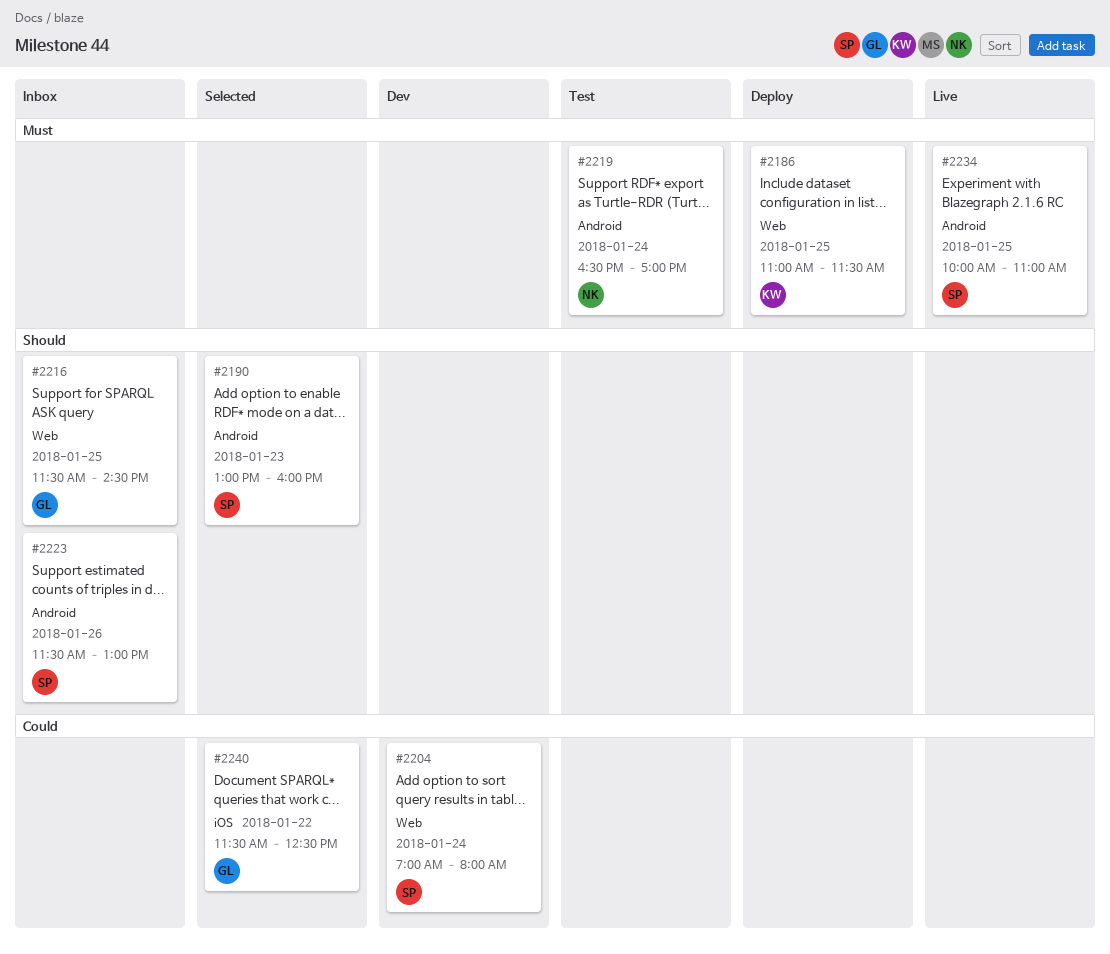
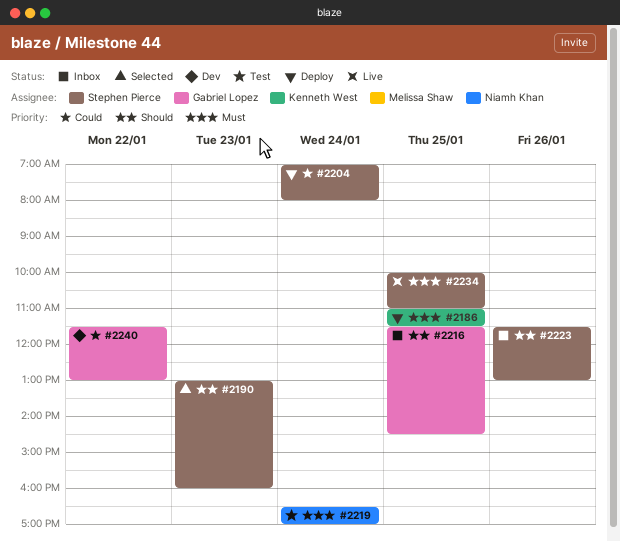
#2204, status: Dev -> Deploy
#2240, status: Selected -> Dev
#2240, ends: 12:30 -> 13:00

